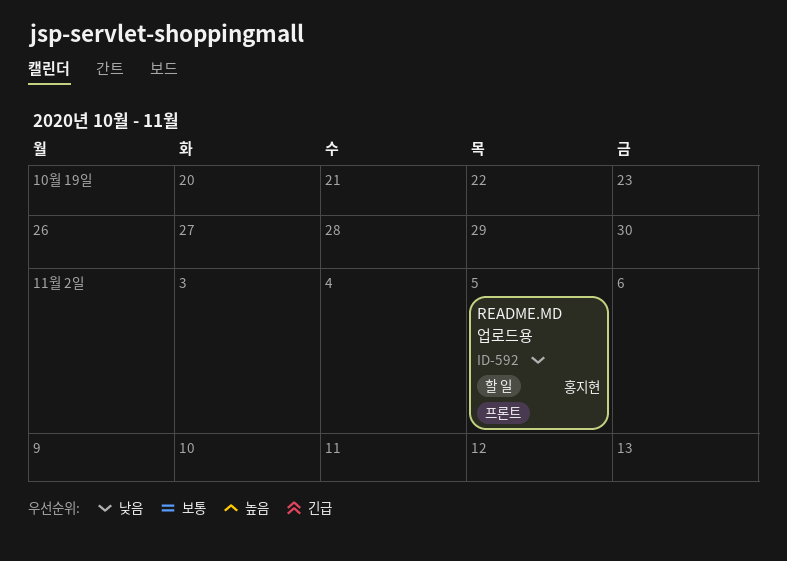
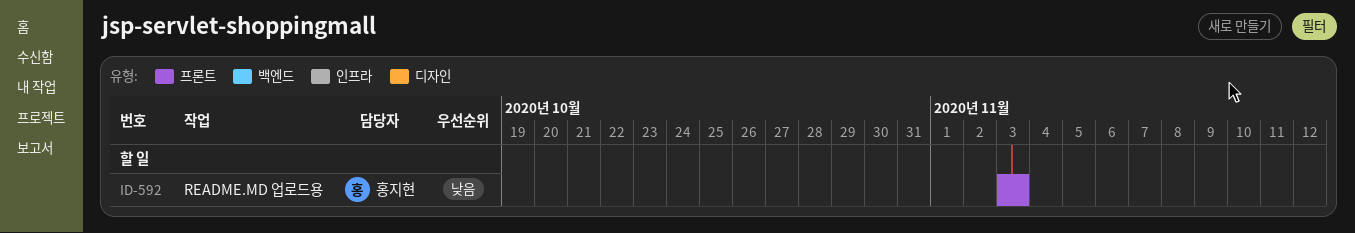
ID-592, due: Nov 5 -> Nov 3

